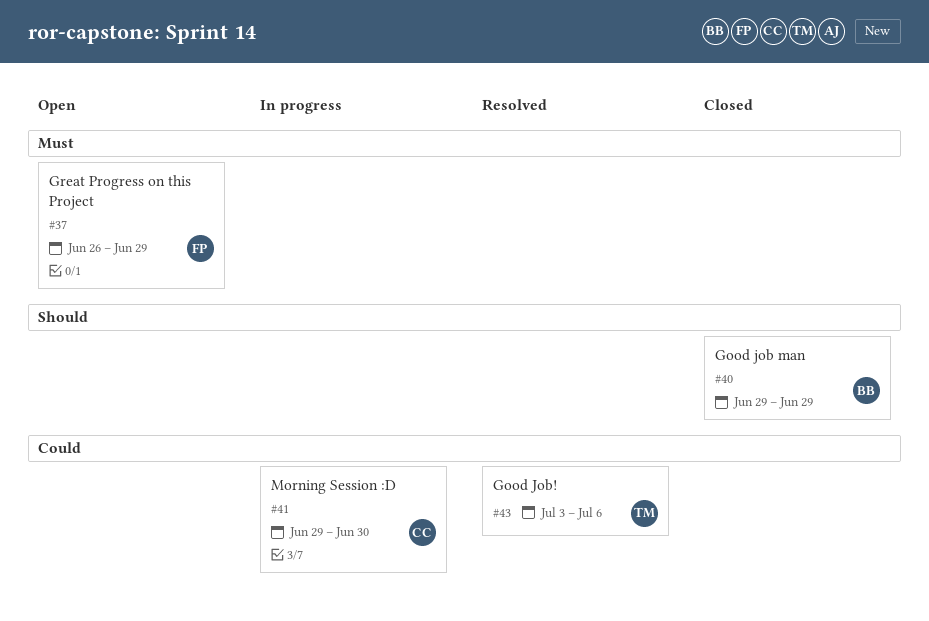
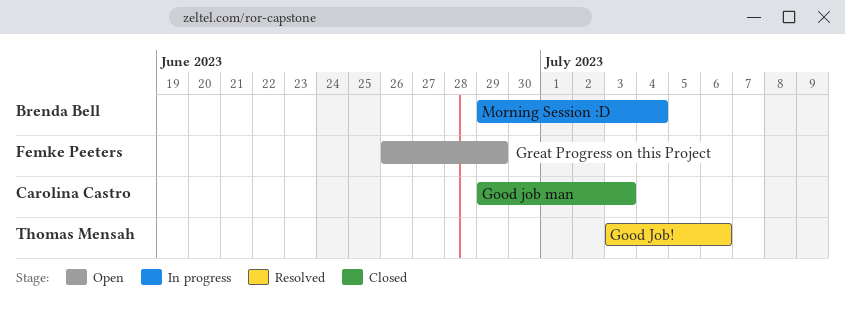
Good job man, owner: Brenda Bell -> Carolina Castro
Good job man, due: Jun 29 -> Jul 3
Morning Session :D, owner: Carolina Castro -> Brenda Bell
Morning Session :D, due: Jun 30 -> Jul 4

